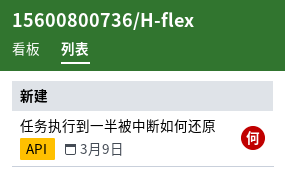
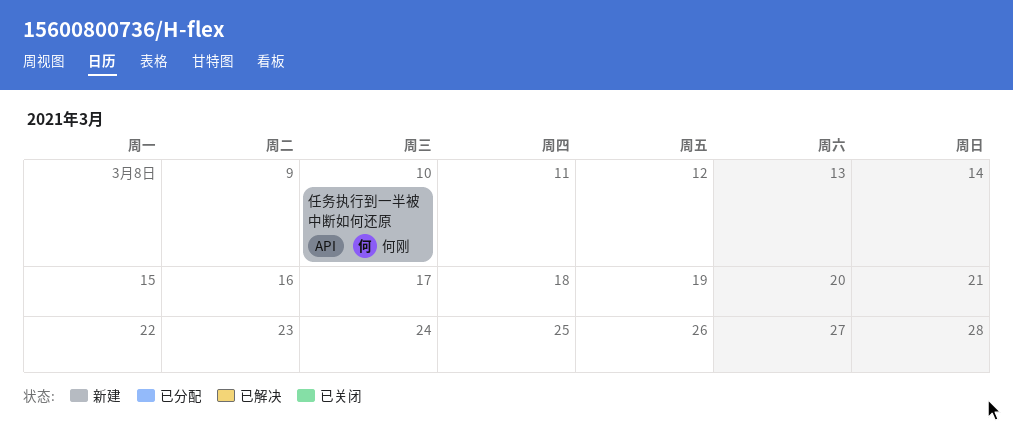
任务执行到一半被中断如何还原, due: Mar 9 -> Mar 10

